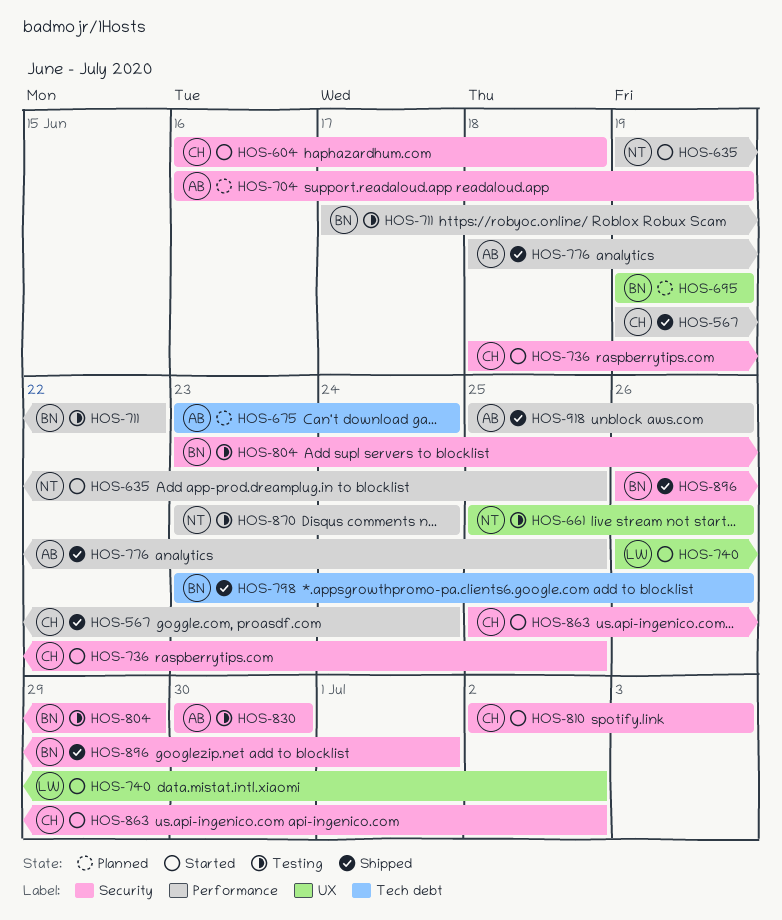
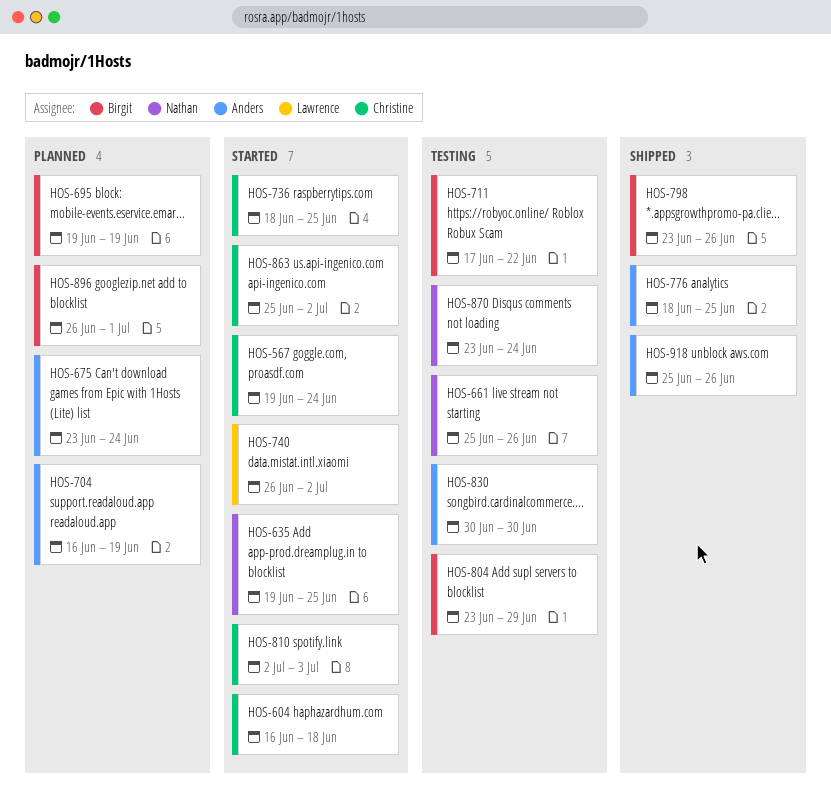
HOS-567, status: Shipped -> Started
HOS-896, status: Shipped -> Planned

